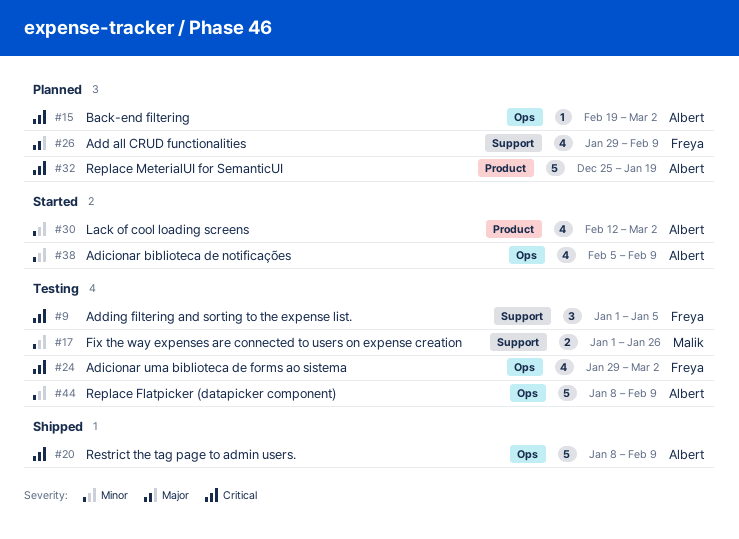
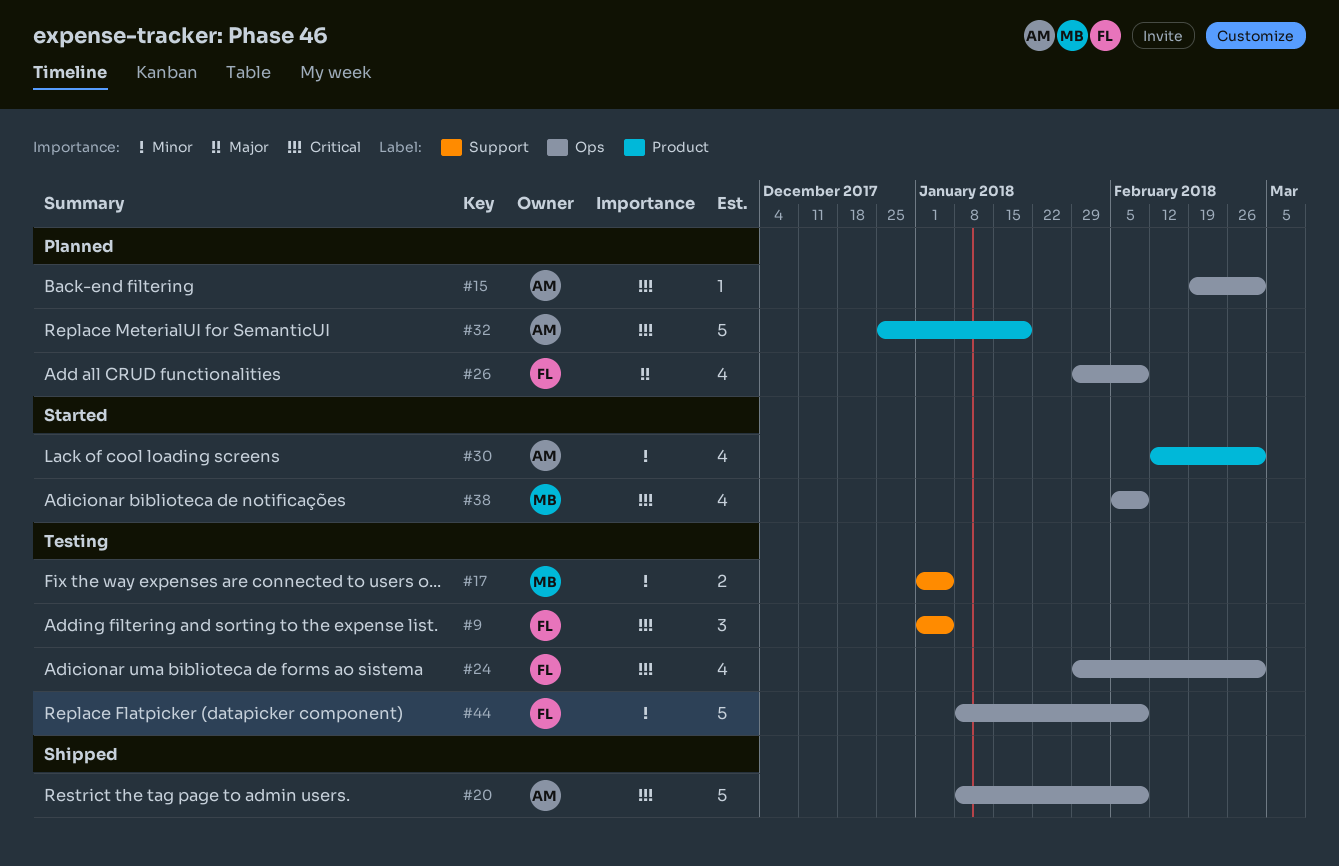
#17, due: Jan 26 -> Jan 5
#26, label: Support -> Ops
#38, owner: Albert -> Malik
#38, priority: Minor -> Critical
#44, owner: Albert -> Freya

